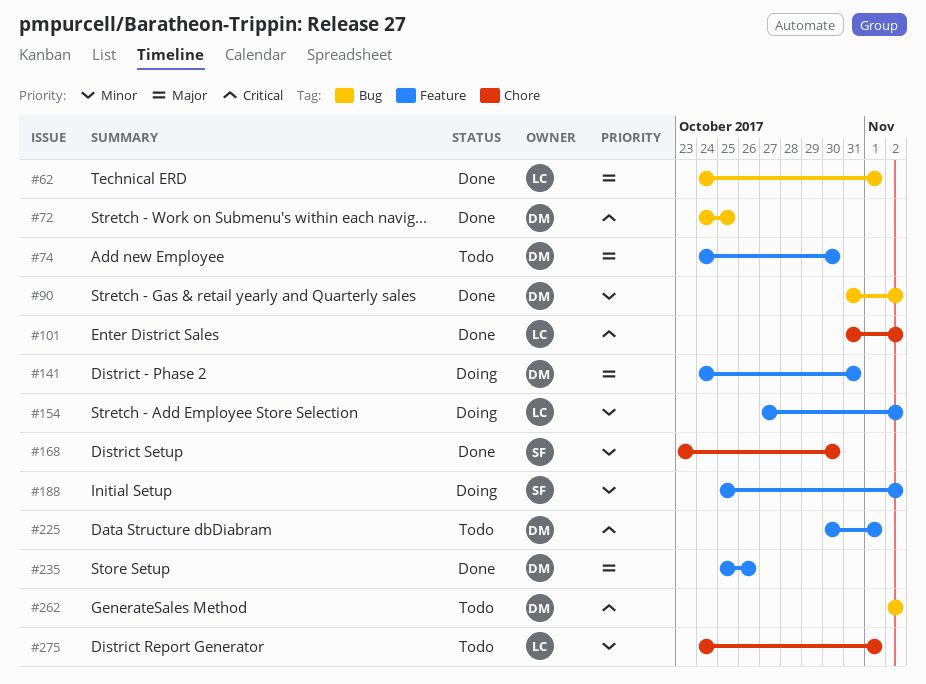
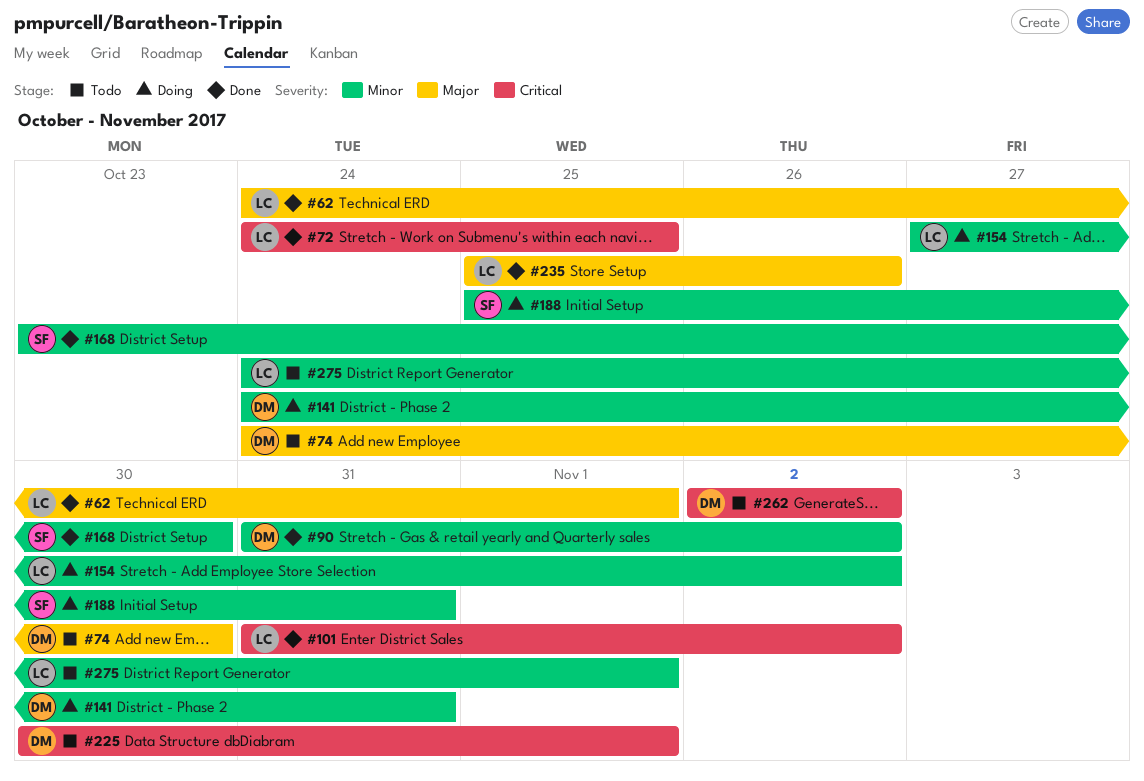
#72, owner: DM -> LC
#141, priority: Major -> Minor
#188, due: Nov 2 -> Oct 31
#235, owner: DM -> LC

